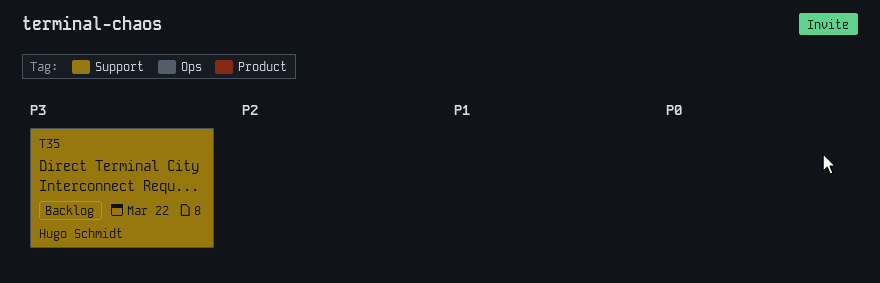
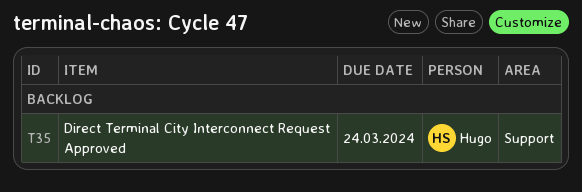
T35, due: Mar 22 -> Mar 24

